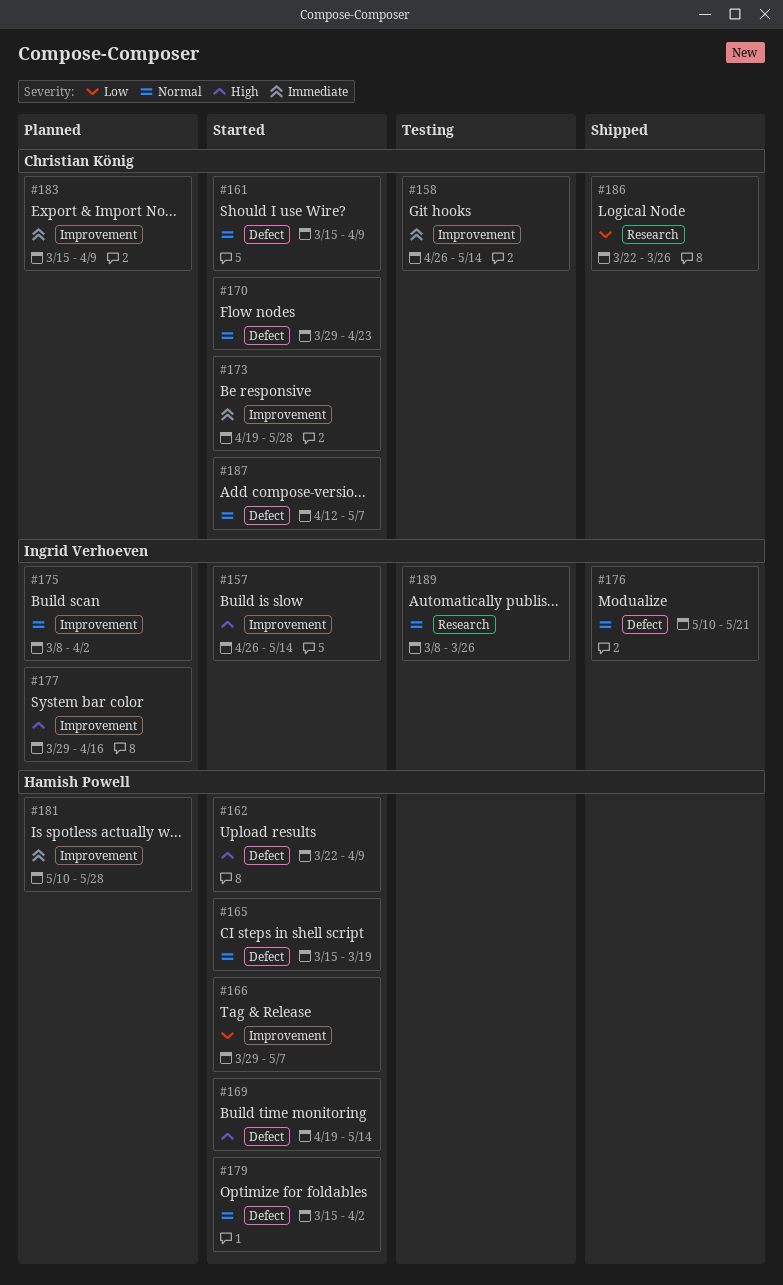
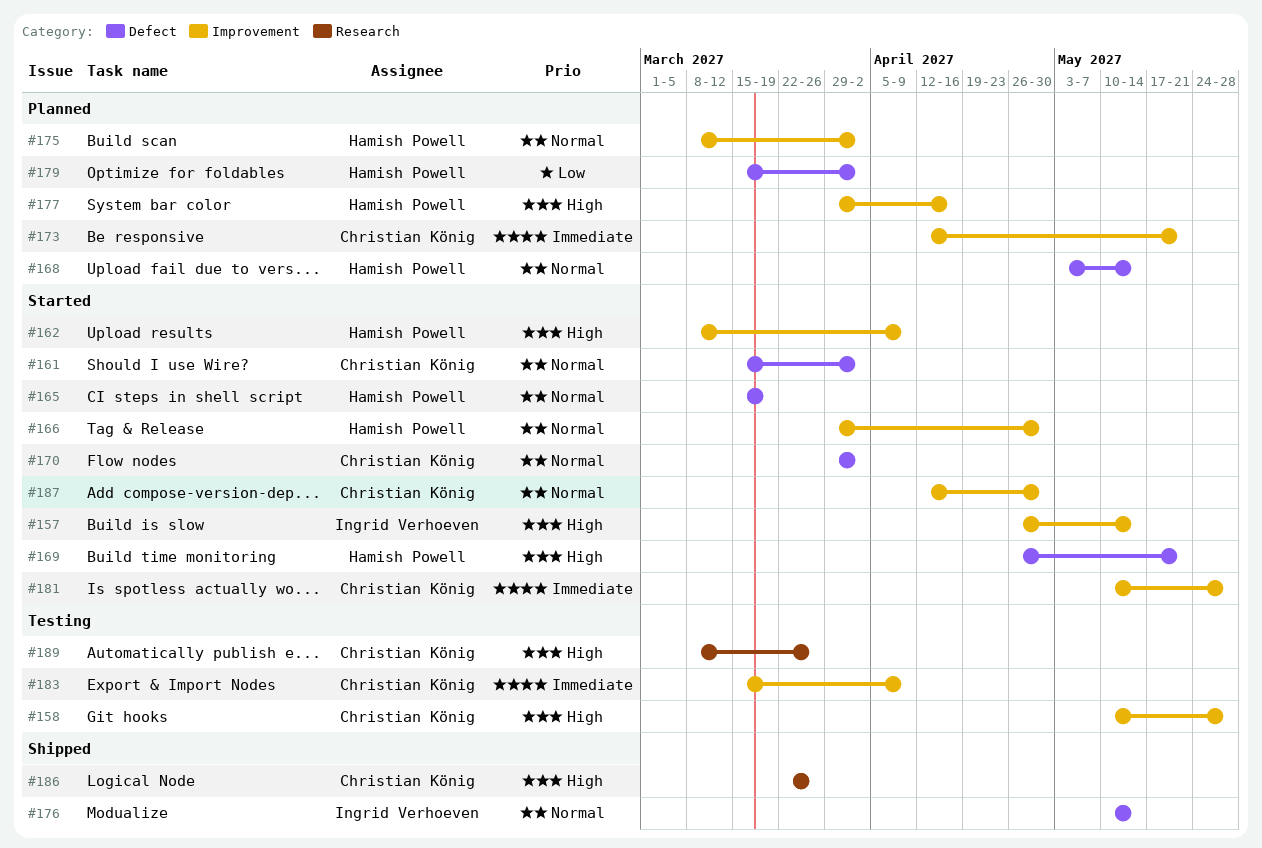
#158, priority: Immediate -> High
#158, start: Apr 26 -> May 10
#158, due: May 14 -> May 28
#161, due: Apr 9 -> Apr 2
#162, label: Defect -> Improvement
#162, start: Mar 22 -> Mar 8
#166, priority: Low -> Normal
#166, due: May 7 -> Apr 30
#168: none -> present
#169, start: Apr 19 -> Apr 26
#169, due: May 14 -> May 21
#170, due: Apr 23 -> Apr 2
#173, status: Started -> Planned
#173, start: Apr 19 -> Apr 12
#173, due: May 28 -> May 21
#175, owner: Ingrid Verhoeven -> Hamish Powell
#176, due: May 21 -> May 14
#177, owner: Ingrid Verhoeven -> Hamish Powell
#179, status: Started -> Planned
#179, priority: Normal -> Low
#181, status: Planned -> Started
#181, owner: Hamish Powell -> Christian König
#183, status: Planned -> Testing
#186, priority: Low -> High
#187, label: Defect -> Improvement
#187, due: May 7 -> Apr 30
#189, owner: Ingrid Verhoeven -> Christian König
#189, priority: Normal -> High

